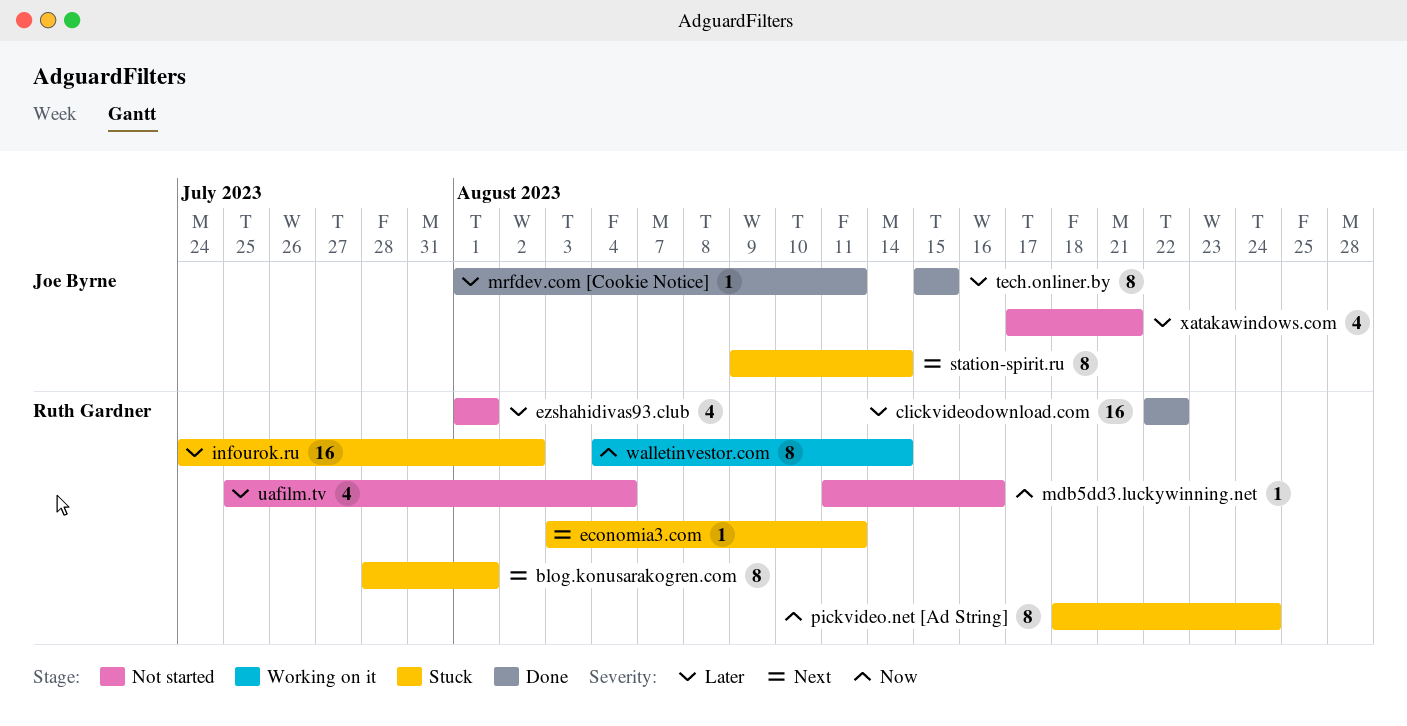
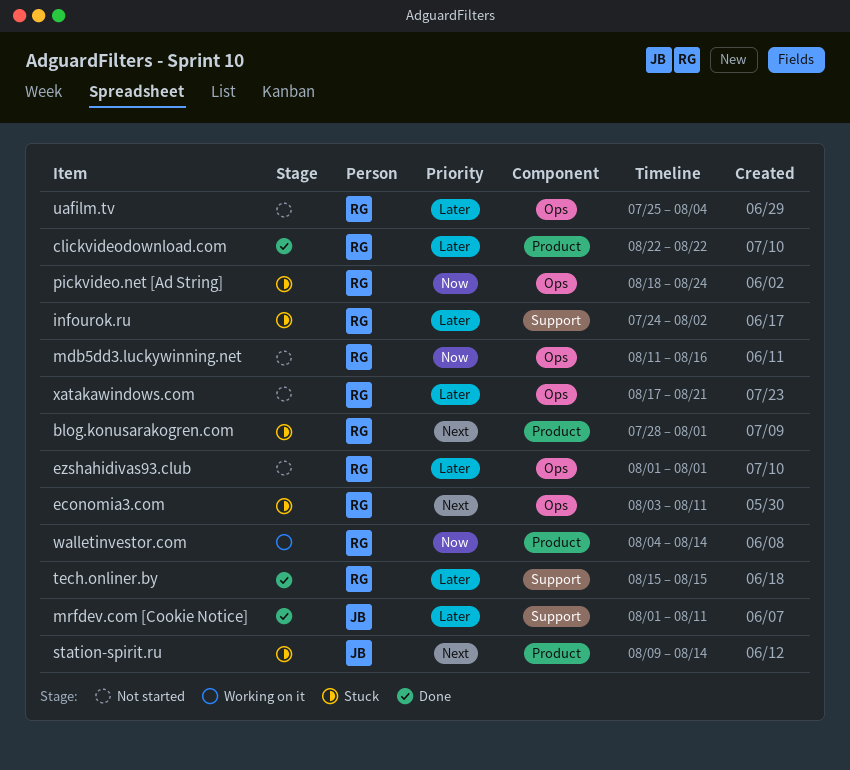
tech.onliner.by, owner: Joe Byrne -> Ruth Gardner
xatakawindows.com, owner: Joe Byrne -> Ruth Gardner

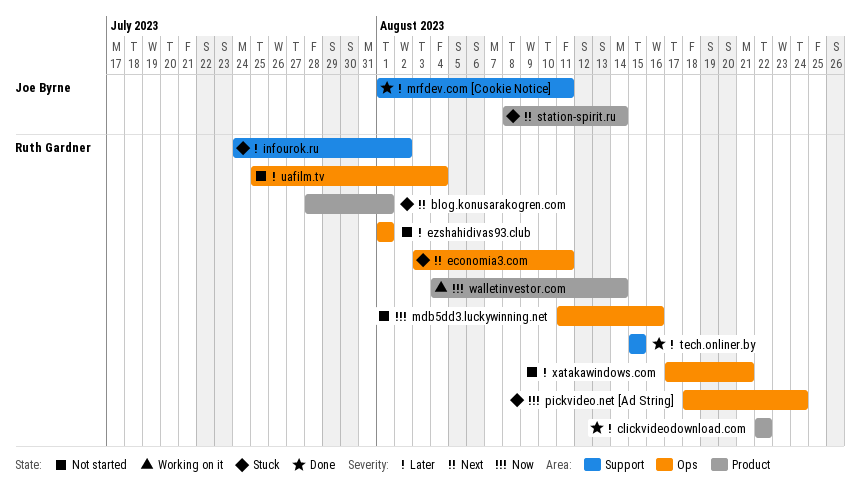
station-spirit.ru, start: Aug 9 -> Aug 8

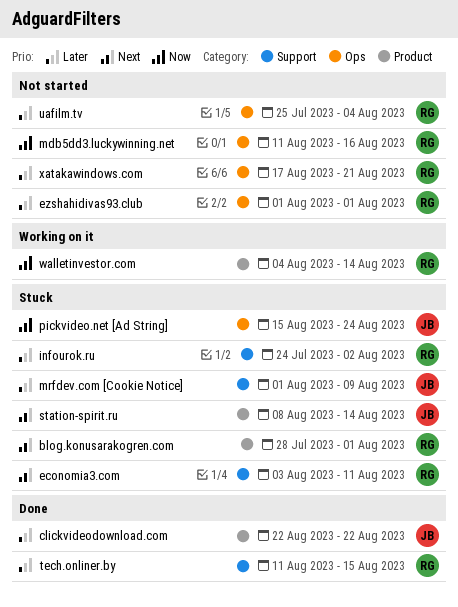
clickvideodownload.com, owner: Ruth Gardner -> Joe Byrne
economia3.com, label: Ops -> Support
mrfdev.com [Cookie Notice], status: Done -> Stuck
mrfdev.com [Cookie Notice], due: Aug 11 -> Aug 9
pickvideo.net [Ad String], owner: Ruth Gardner -> Joe Byrne
pickvideo.net [Ad String], start: Aug 18 -> Aug 15
tech.onliner.by, start: Aug 15 -> Aug 11

